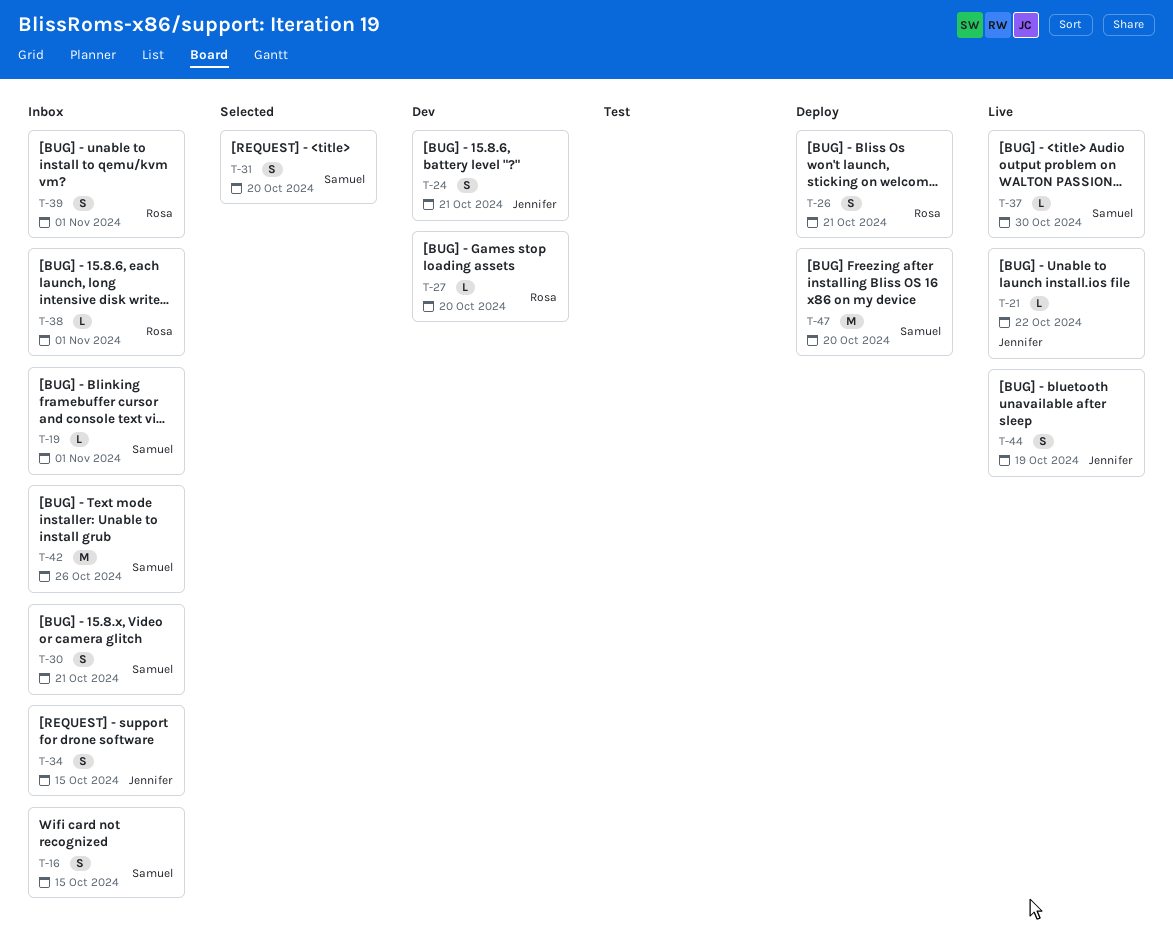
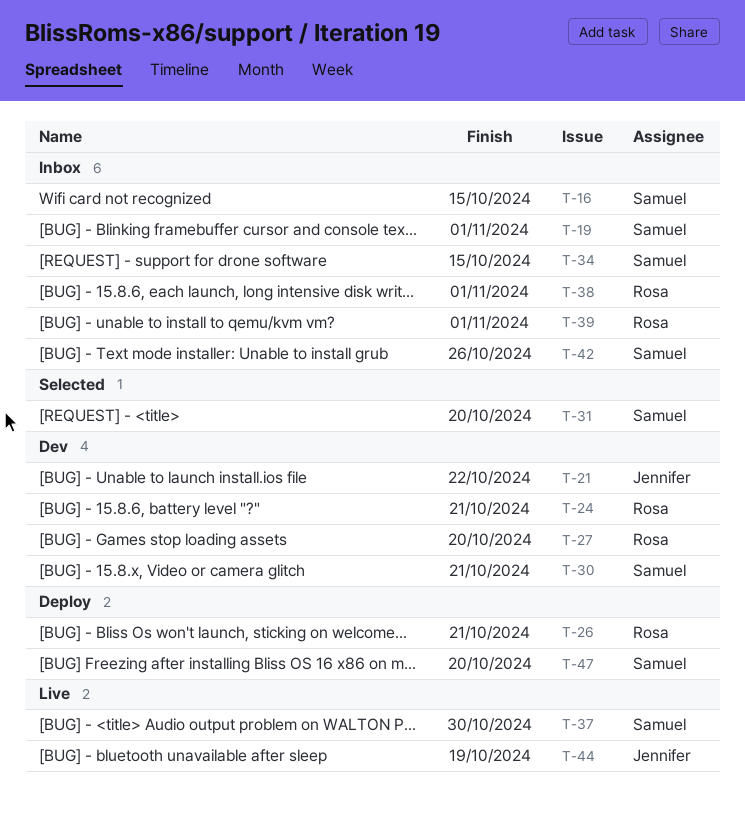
T-21, status: Live -> Dev
T-24, owner: Jennifer -> Rosa
T-30, status: Inbox -> Dev
T-34, owner: Jennifer -> Samuel

